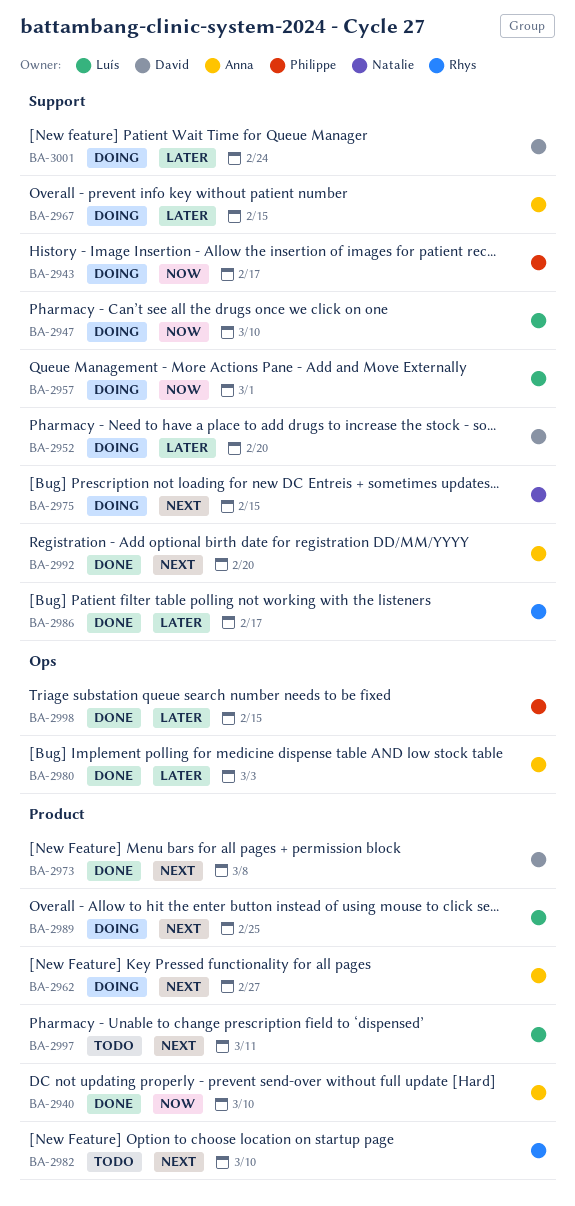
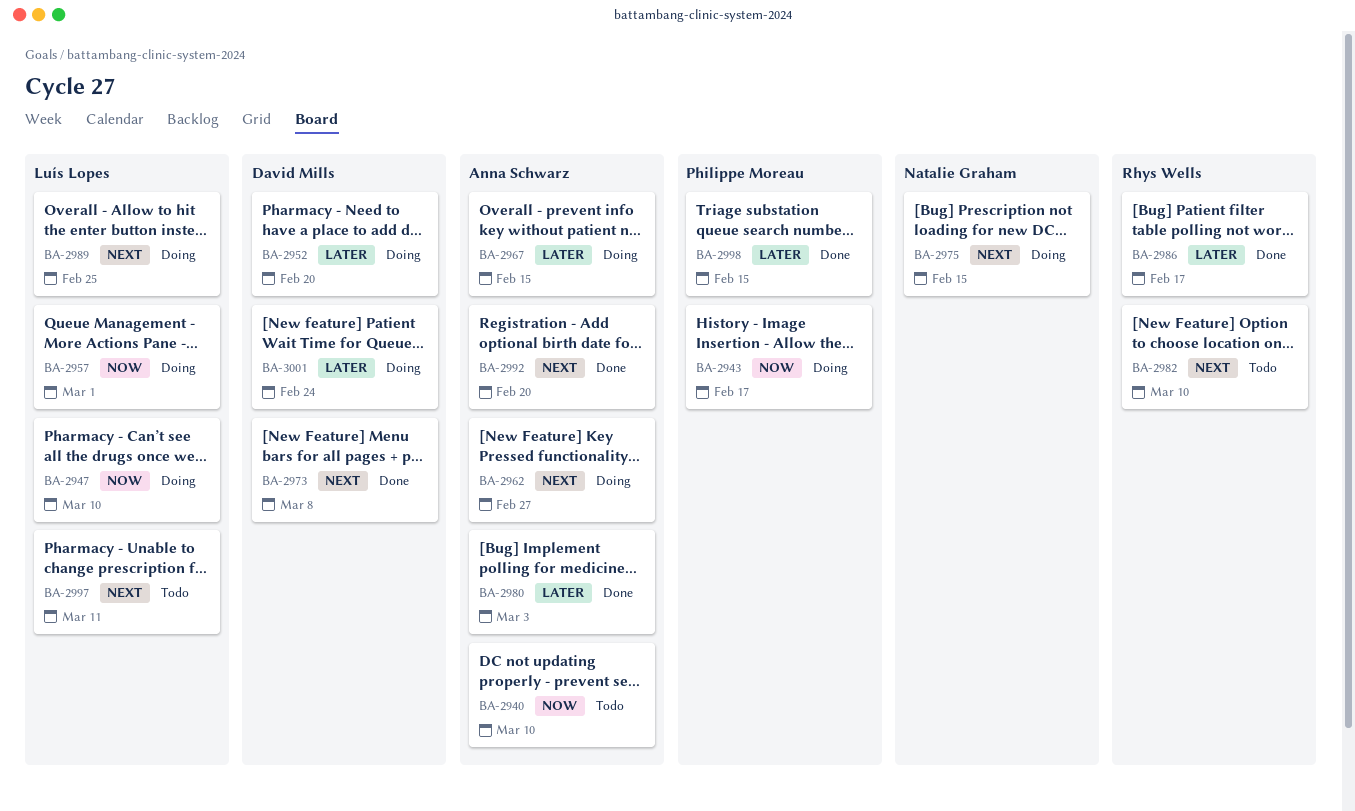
BA-2940, status: Done -> Todo

